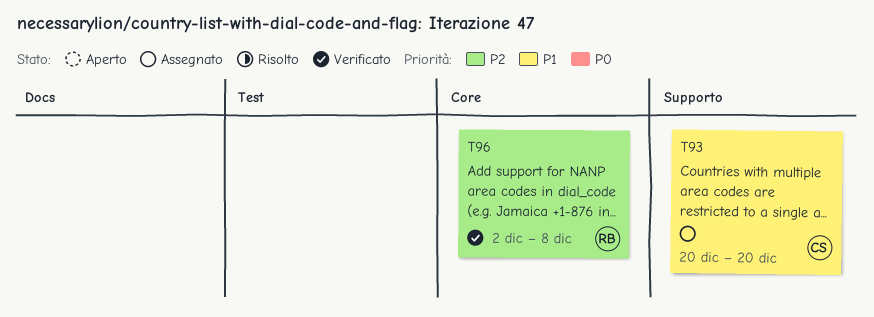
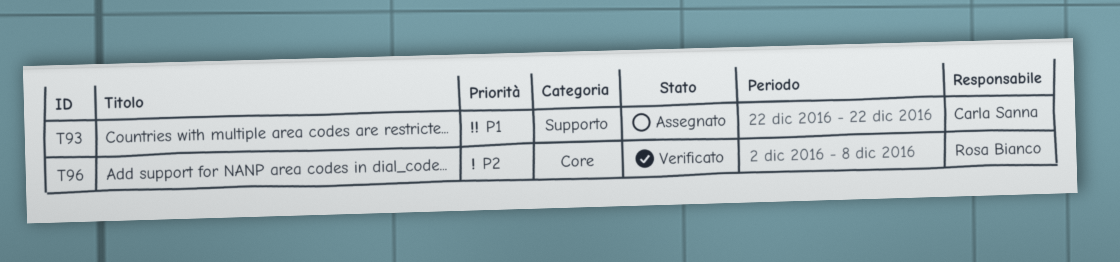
T93, start: Dec 20 -> Dec 22
T93, due: Dec 20 -> Dec 22

